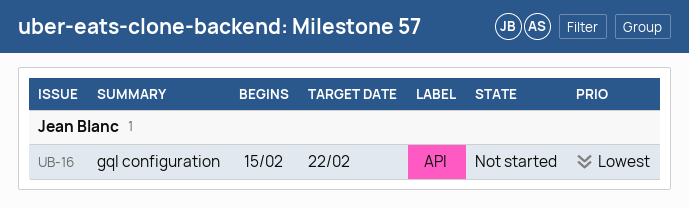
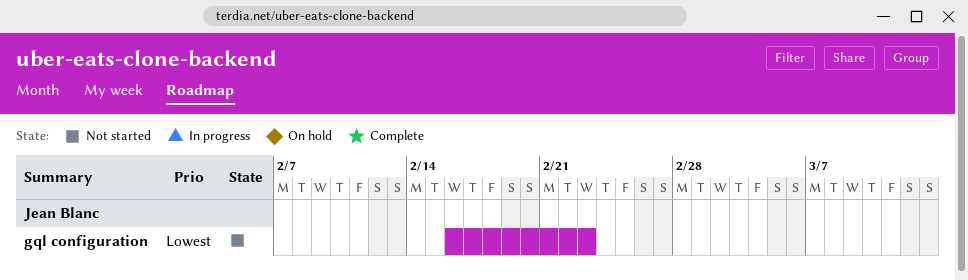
gql configuration, start: Feb 15 -> Feb 16
gql configuration, due: Feb 22 -> Feb 23

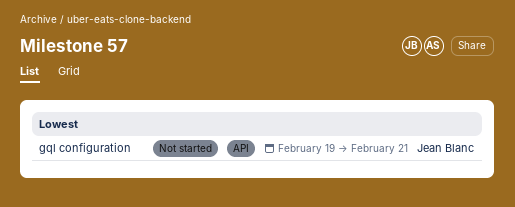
gql configuration, start: Feb 16 -> Feb 19
gql configuration, due: Feb 23 -> Feb 21

